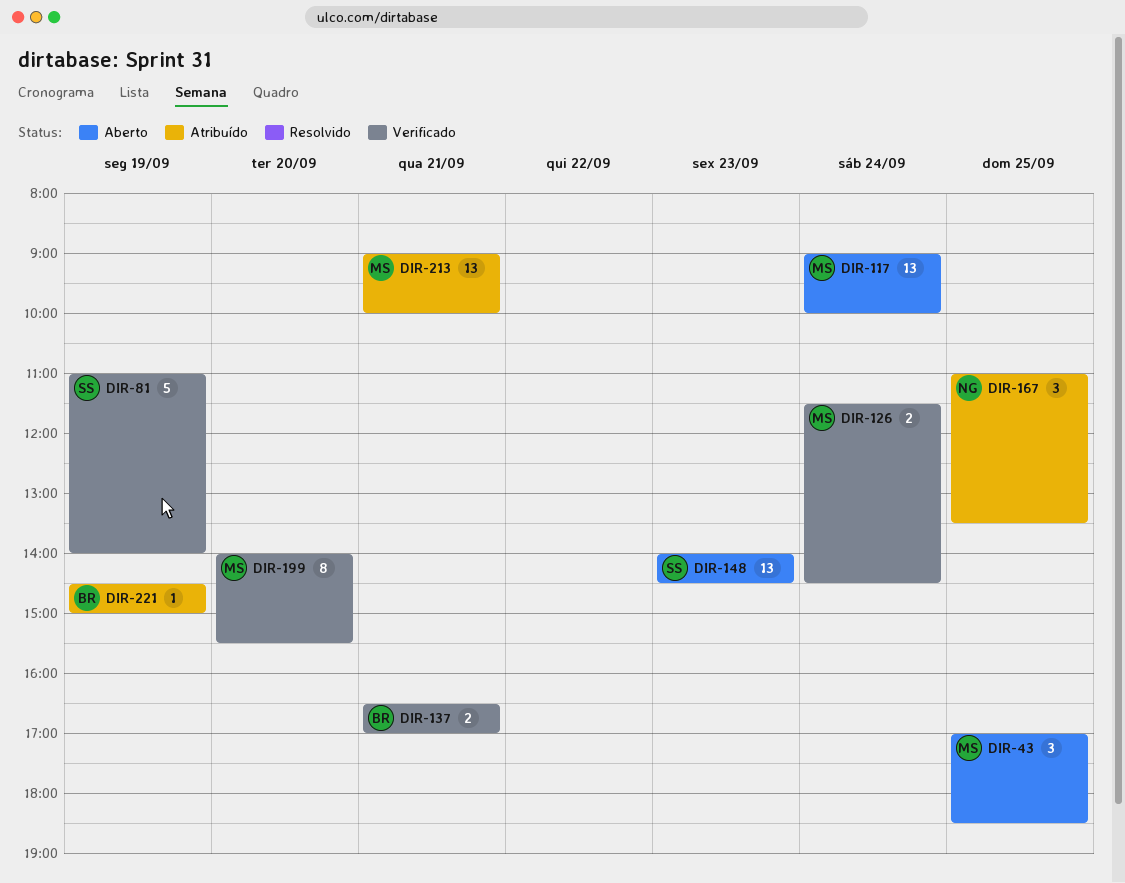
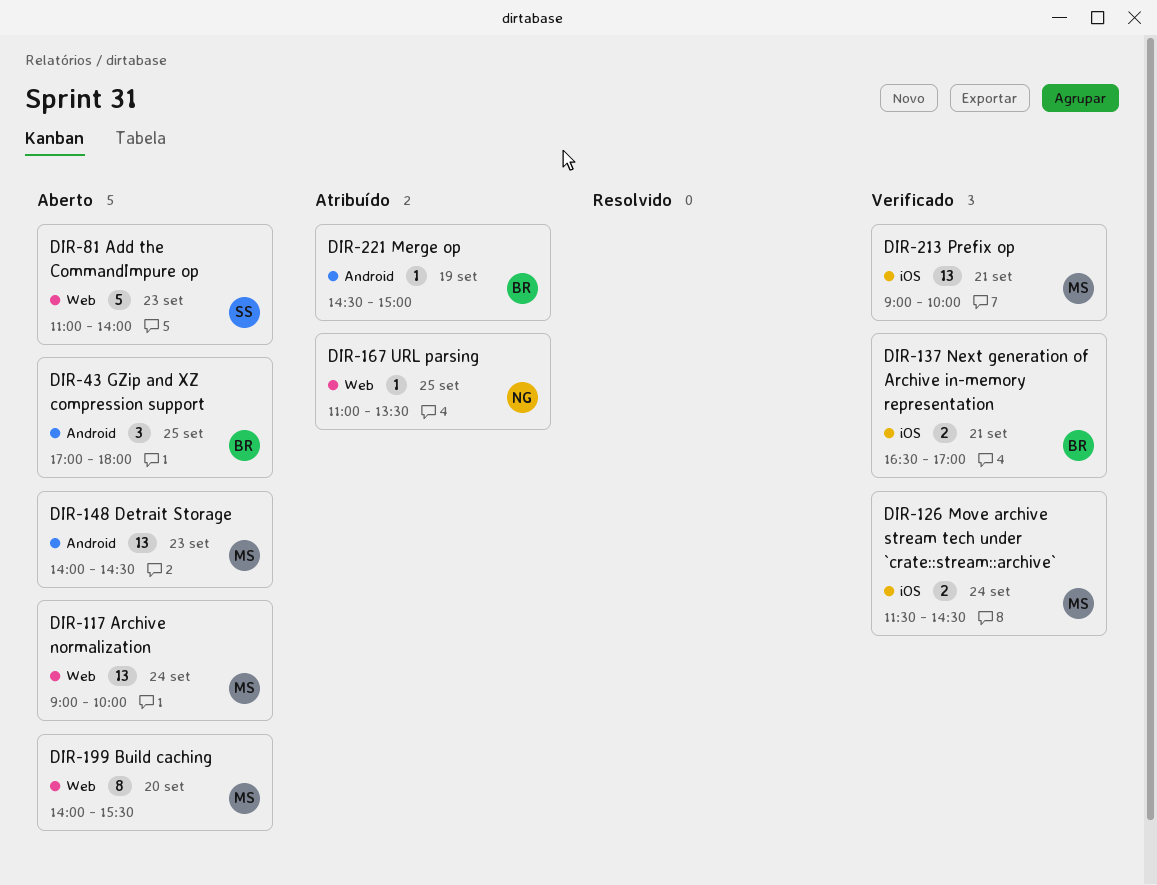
DIR-43, owner: MS -> BR
DIR-43, ends: 18:30 -> 18:00
DIR-81, status: Verificado -> Aberto
DIR-81, day: Sep 19 -> Sep 23
DIR-148, owner: SS -> MS
DIR-167, estimate: 3 -> 1
DIR-199, status: Verificado -> Aberto
DIR-213, status: Atribuído -> Verificado

